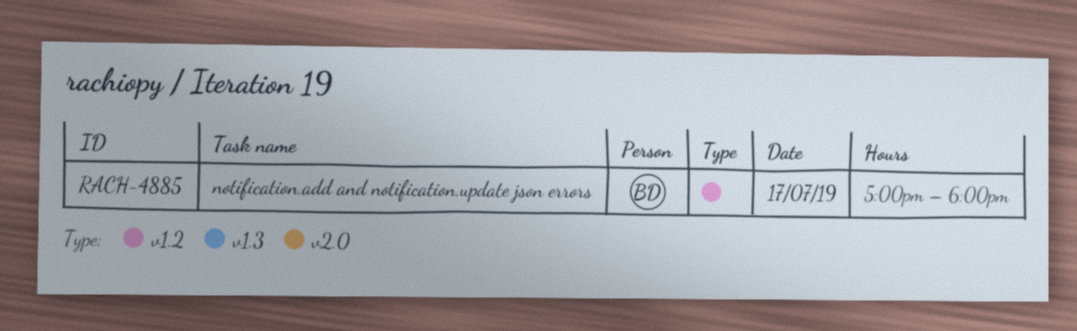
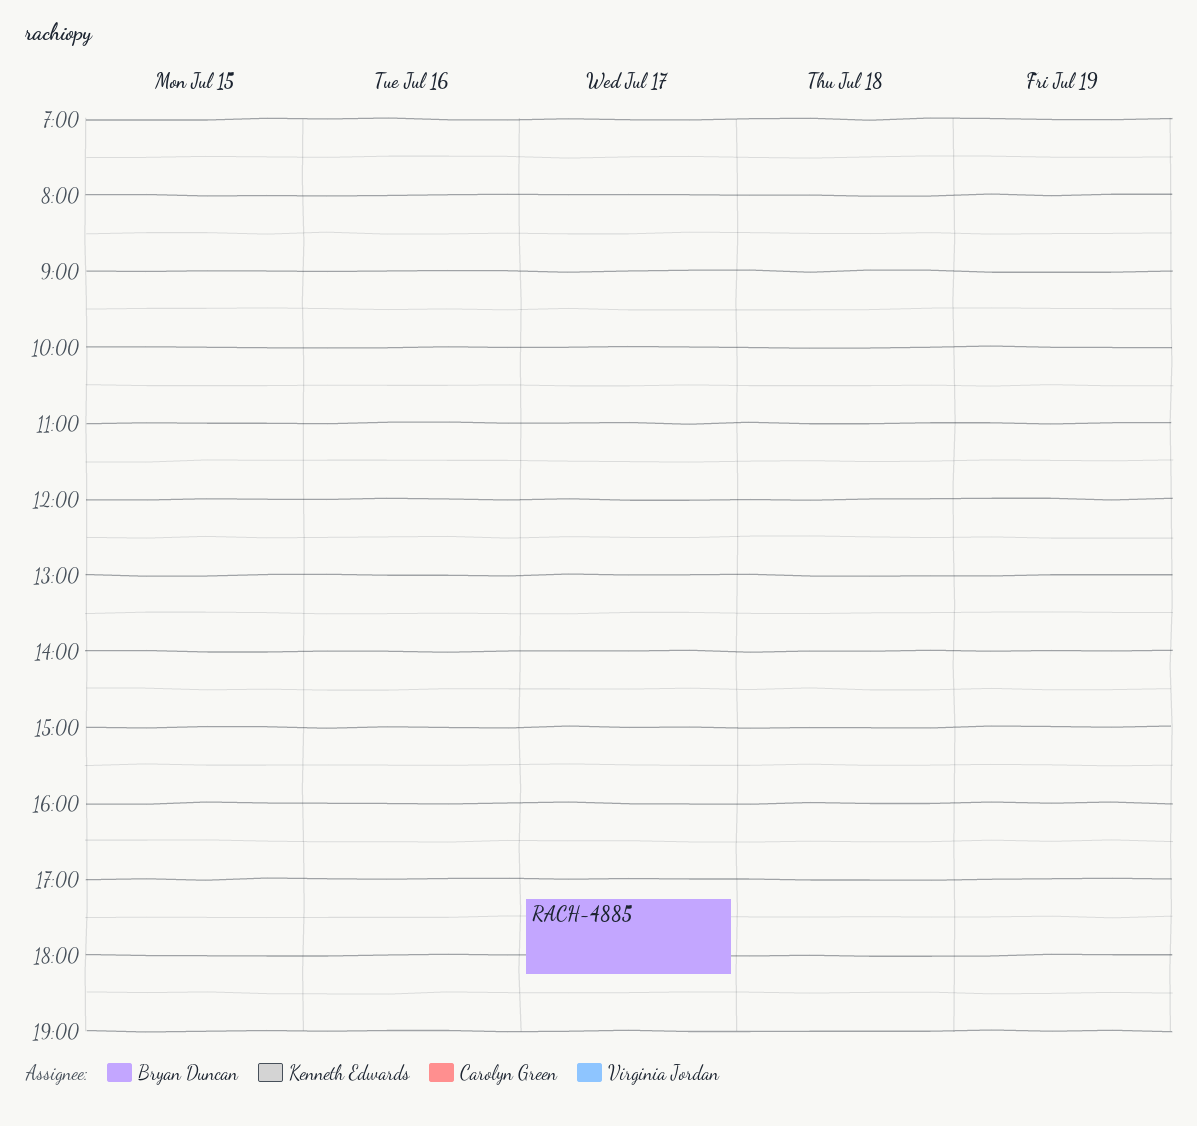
RACH-4885, begins: 17:00 -> 17:15
RACH-4885, ends: 18:00 -> 18:15

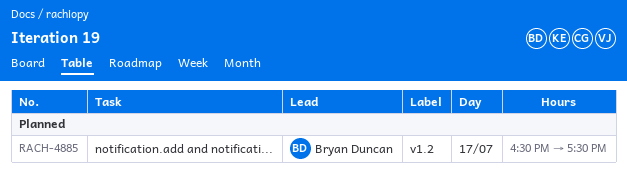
RACH-4885, begins: 17:15 -> 16:30
RACH-4885, ends: 18:15 -> 17:30

